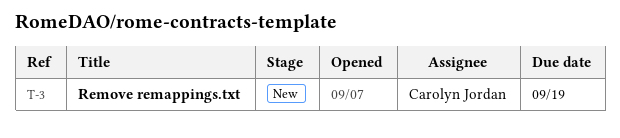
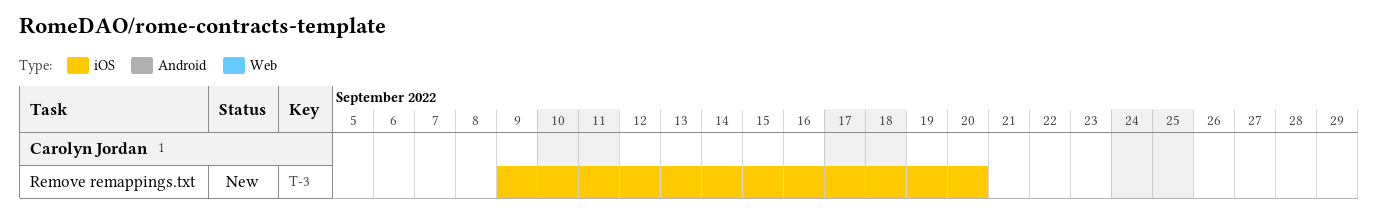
T-3, due: Sep 19 -> Sep 20

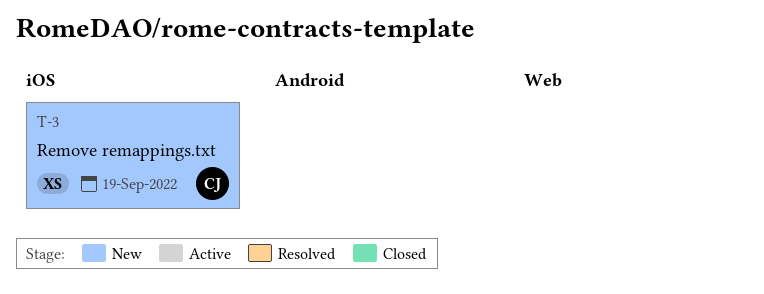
T-3, due: Sep 20 -> Sep 19

